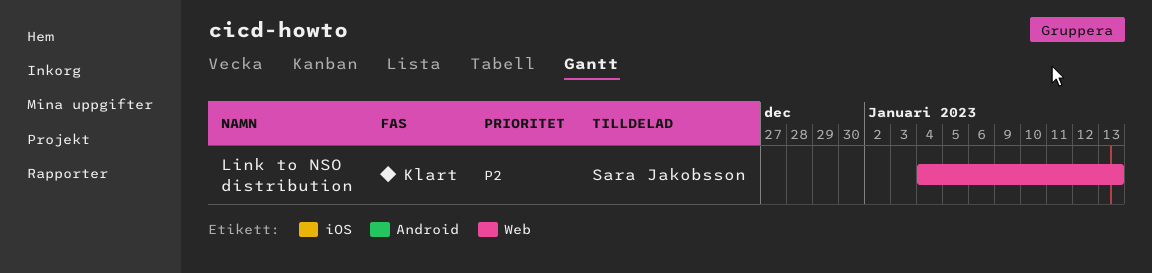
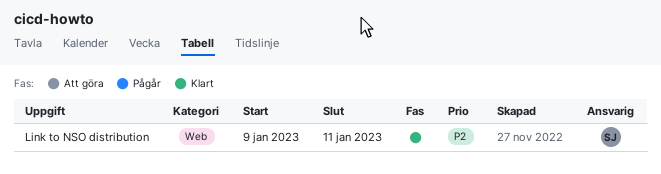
Link to NSO distribution, start: Jan 4 -> Jan 9
Link to NSO distribution, due: Jan 13 -> Jan 11

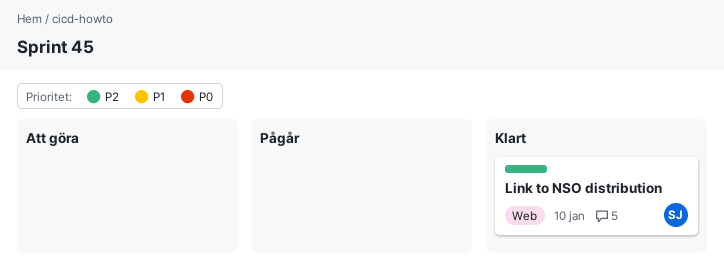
Link to NSO distribution, due: Jan 11 -> Jan 10

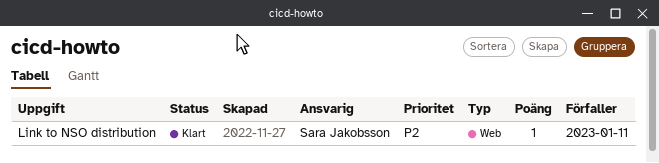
Link to NSO distribution, due: Jan 10 -> Jan 11

